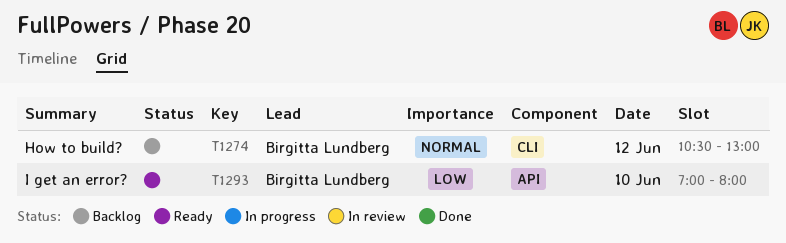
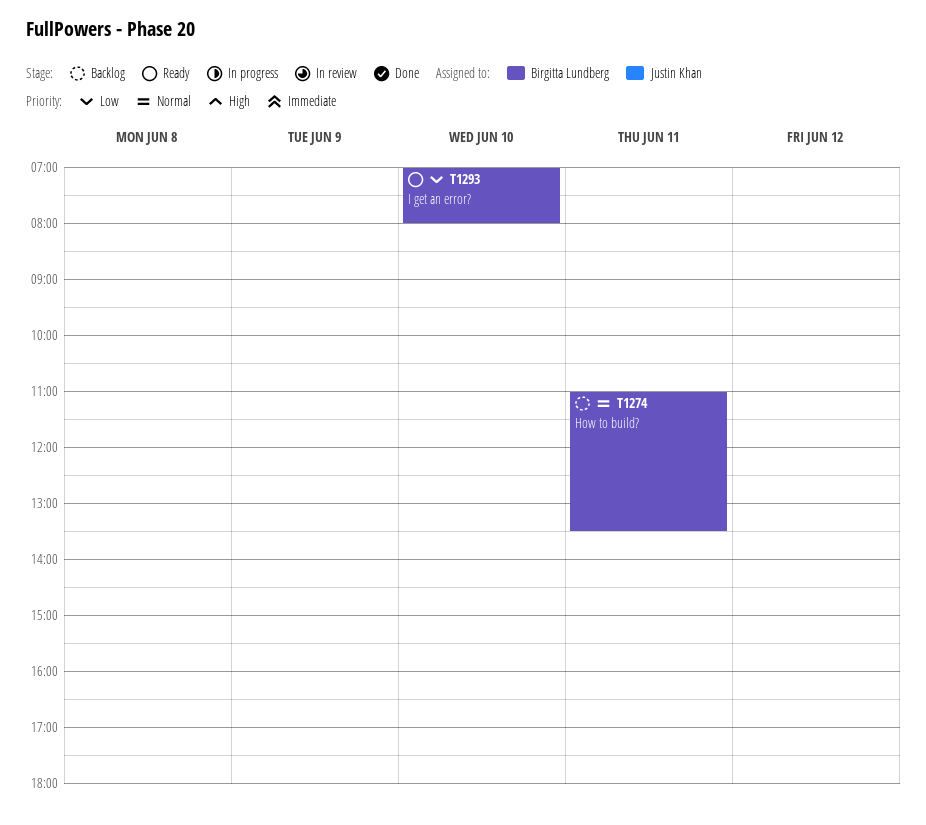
T1274, day: Jun 12 -> Jun 11
T1274, begins: 10:30 -> 11:00
T1274, ends: 13:00 -> 13:30

